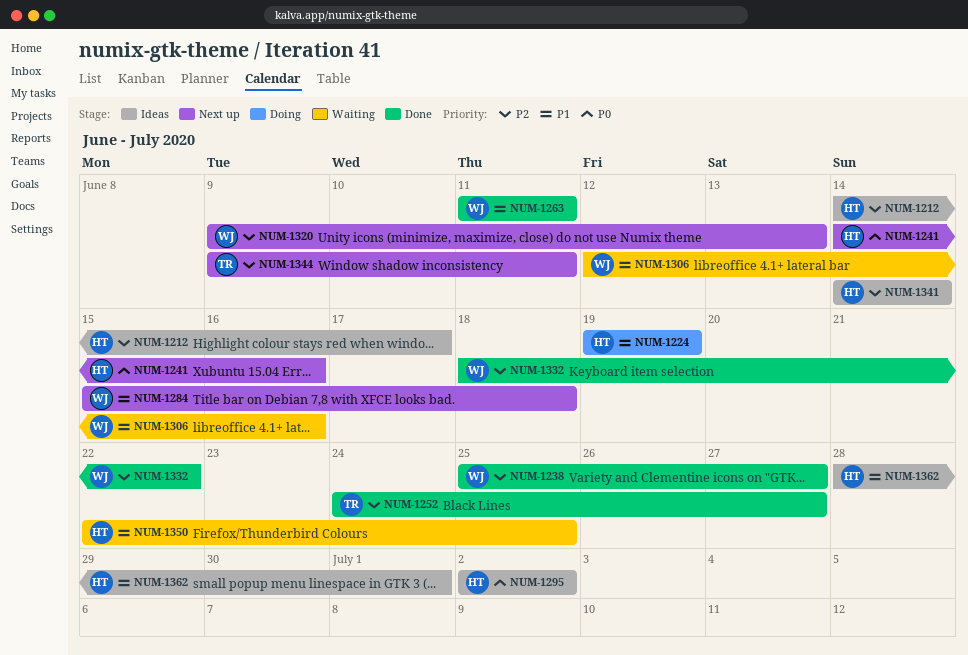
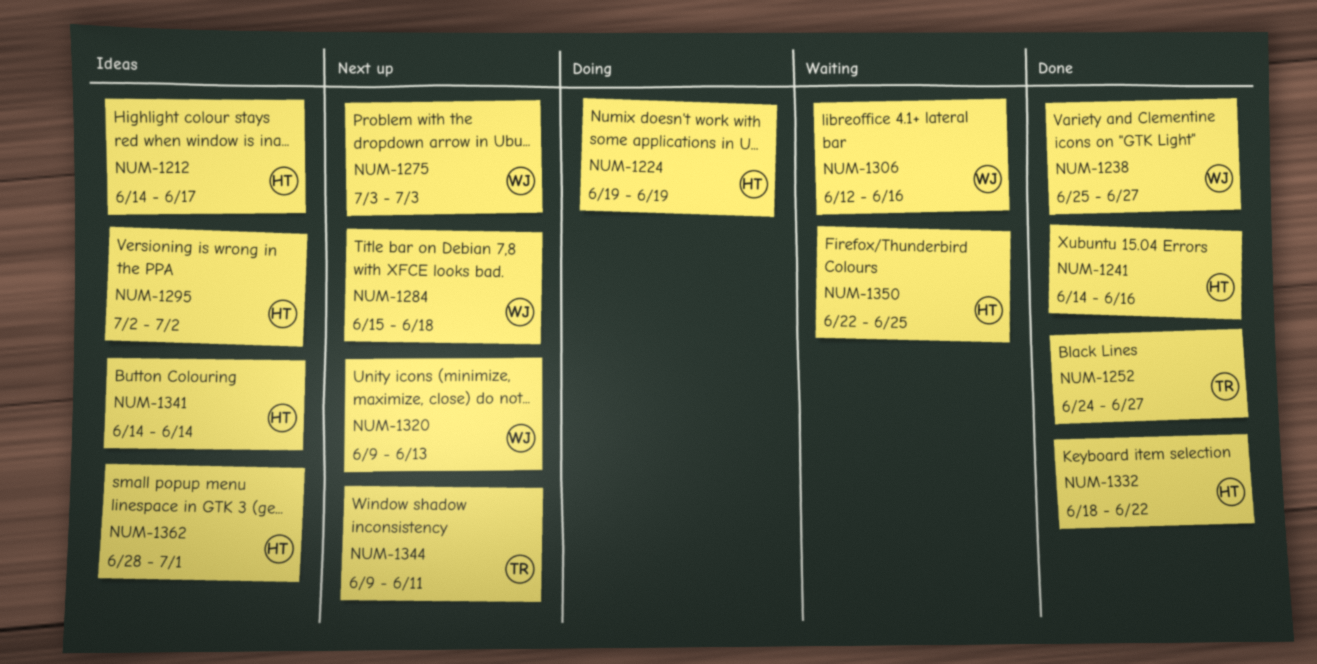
NUM-1241, status: Next up -> Done
NUM-1263: present -> none
NUM-1275: none -> present
NUM-1332, owner: WJ -> HT

